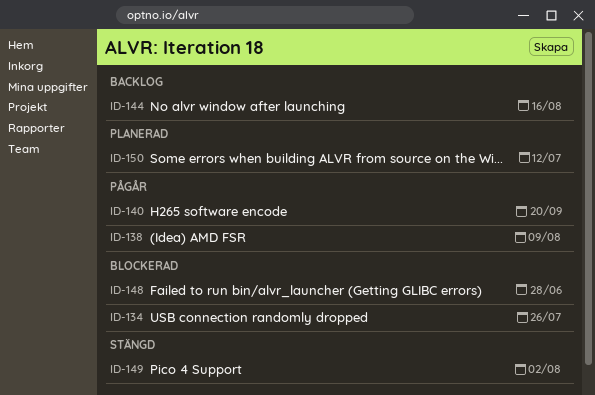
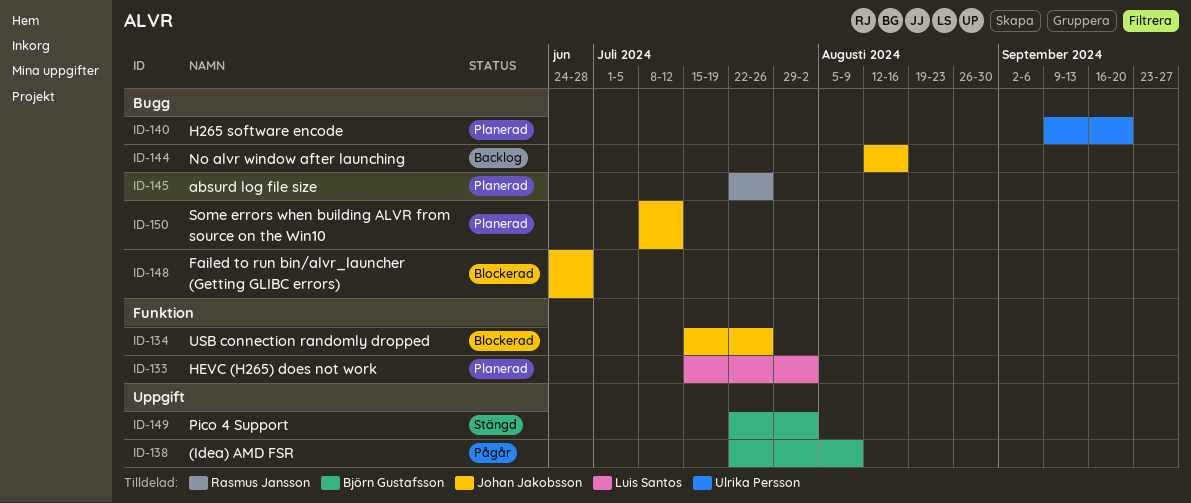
ID-133: none -> present
ID-140, status: Pågår -> Planerad
ID-145: none -> present

